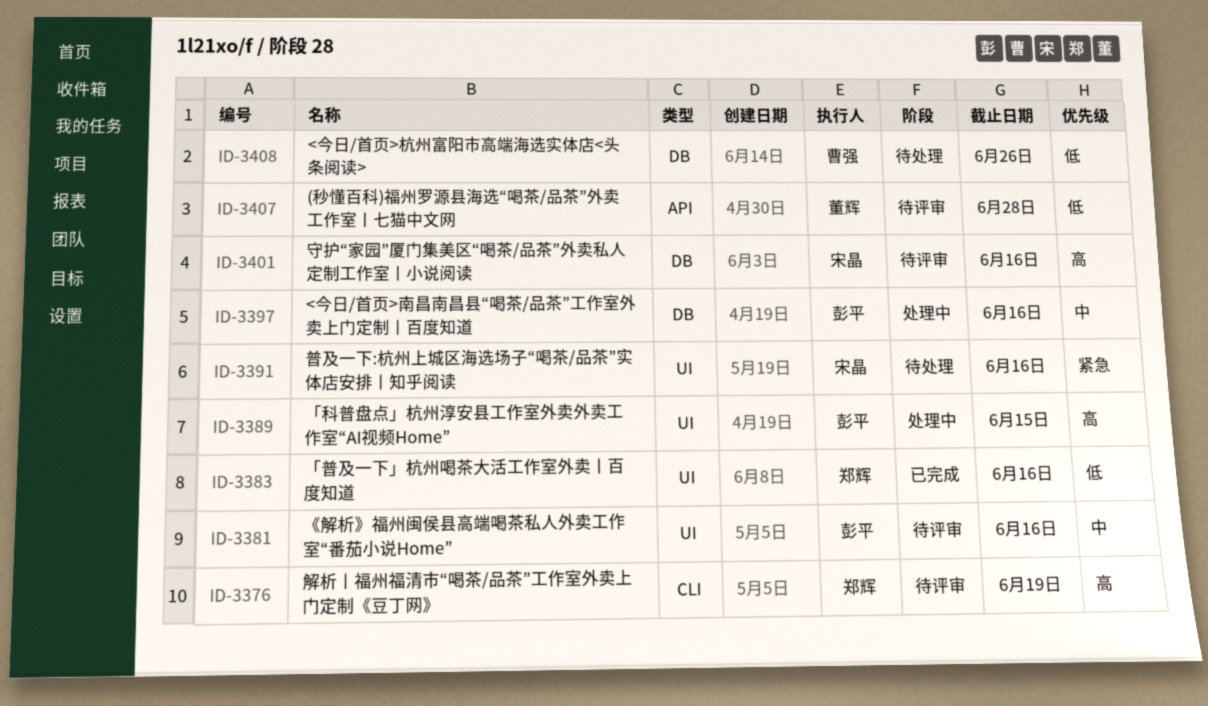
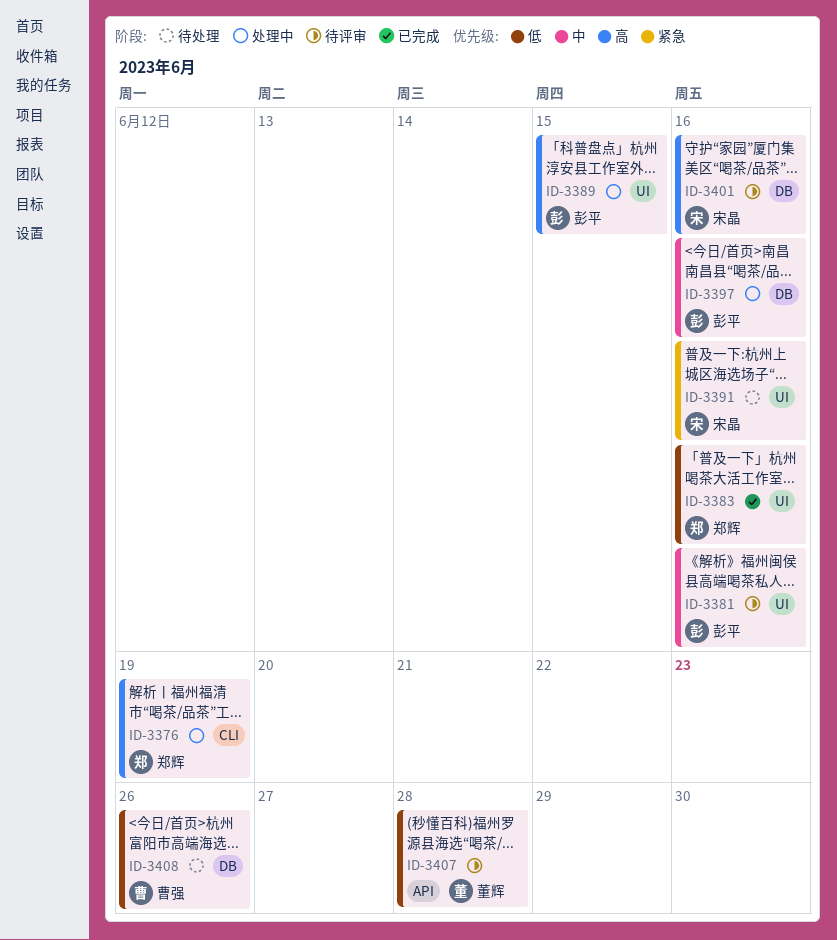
ID-3376, status: 待评审 -> 处理中

